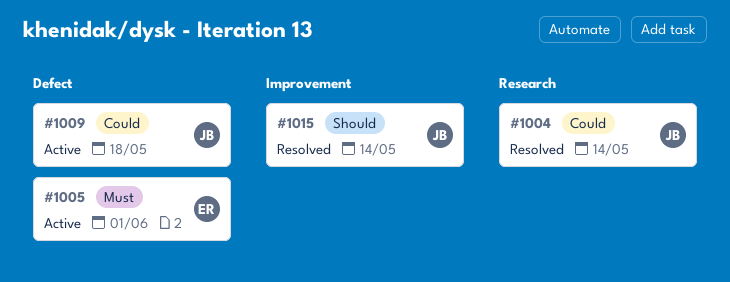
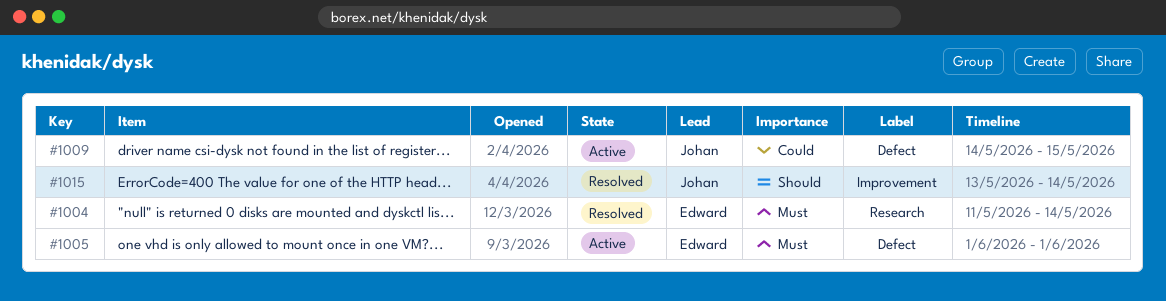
#1004, owner: Johan -> Edward
#1004, priority: Could -> Must
#1009, due: May 18 -> May 15

